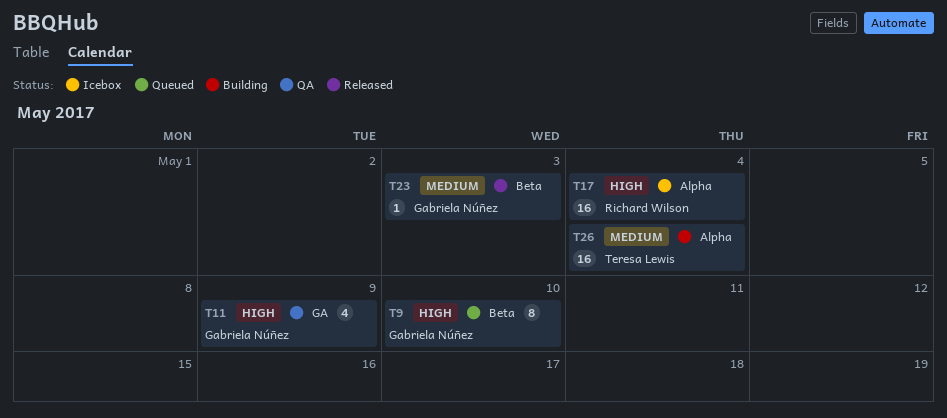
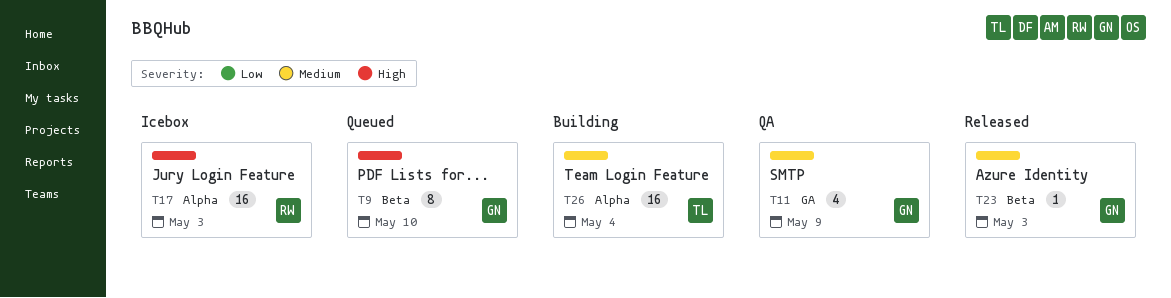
T11, priority: High -> Medium
T17, due: May 4 -> May 3

